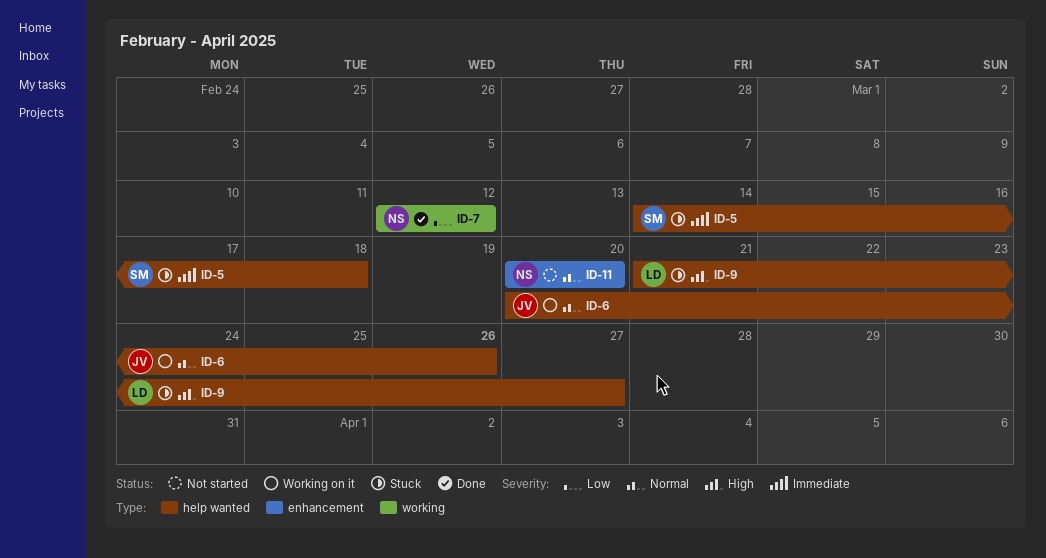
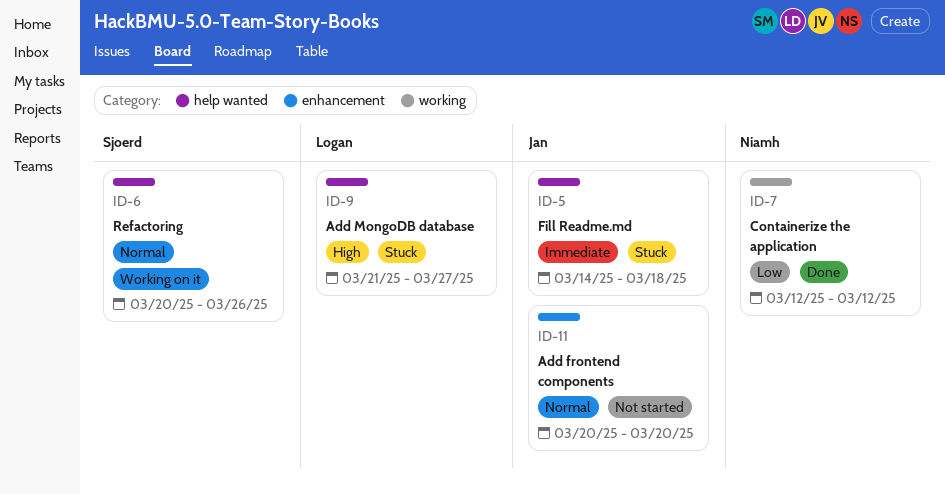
ID-5, owner: Sjoerd -> Jan
ID-6, owner: Jan -> Sjoerd
ID-11, owner: Niamh -> Jan

